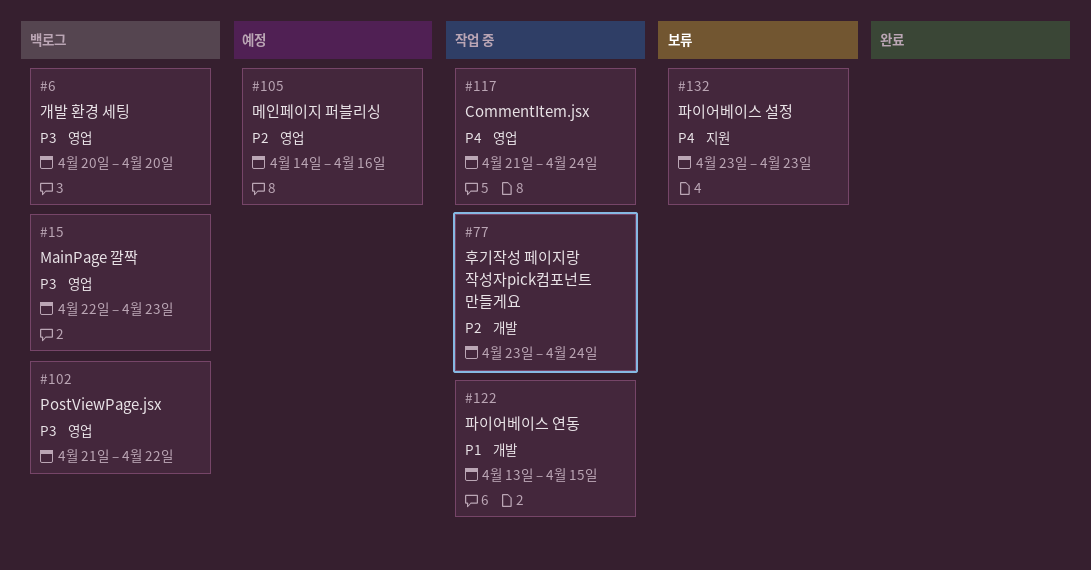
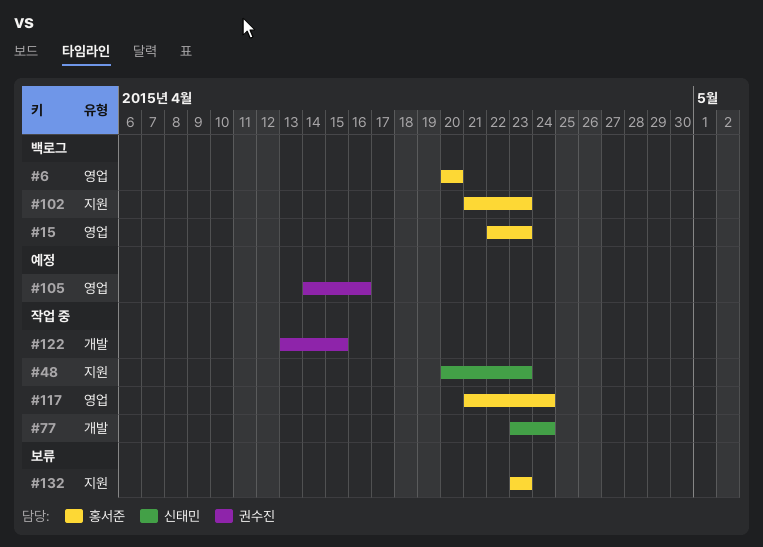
#48: none -> present
#102, label: 영업 -> 지원
#102, due: Apr 22 -> Apr 23

